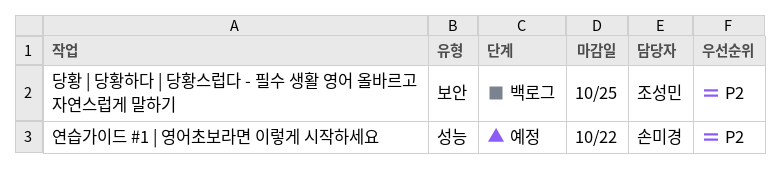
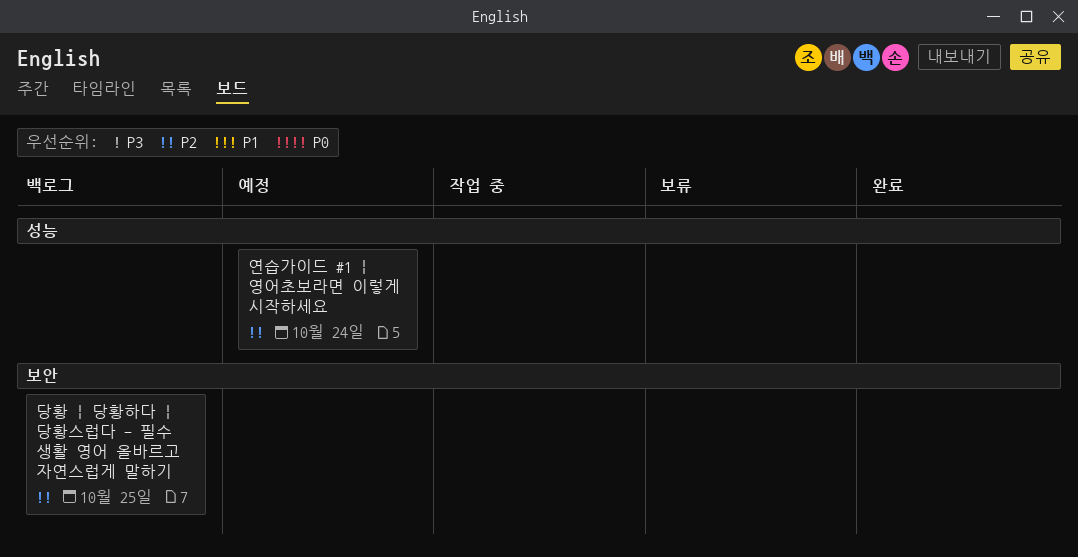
연습가이드 #1 | 영어초보라면 이렇게 시작하세요, due: Oct 22 -> Oct 24

